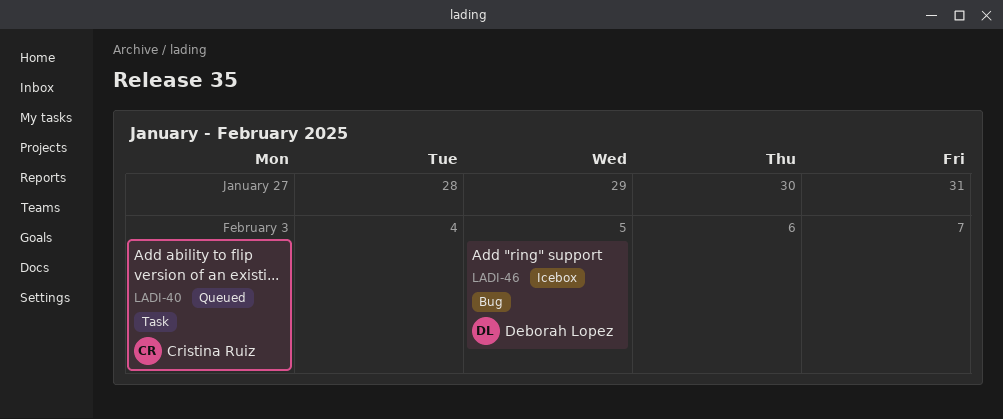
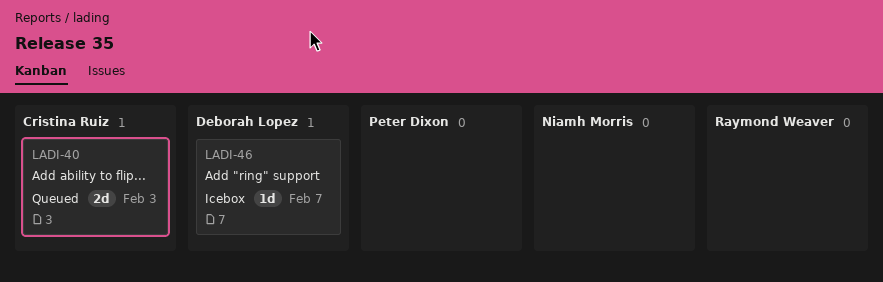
LADI-46, due: Feb 5 -> Feb 7

